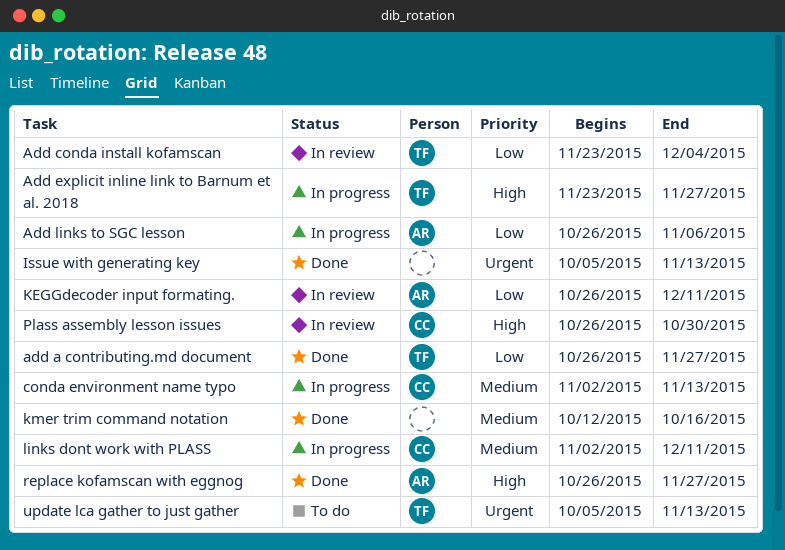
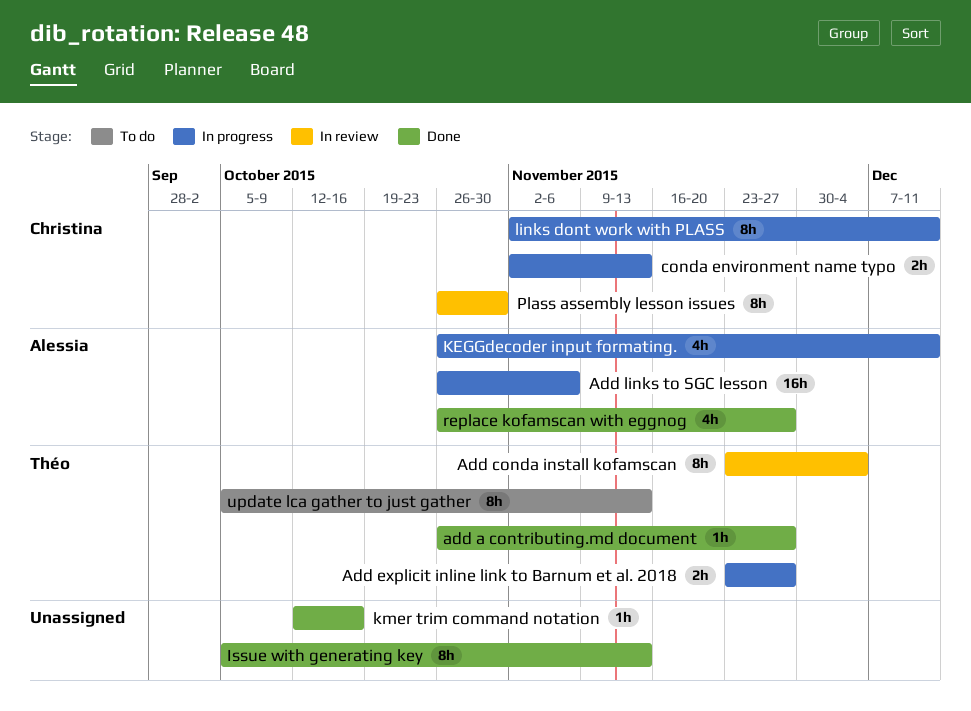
KEGGdecoder input formating., status: In review -> In progress

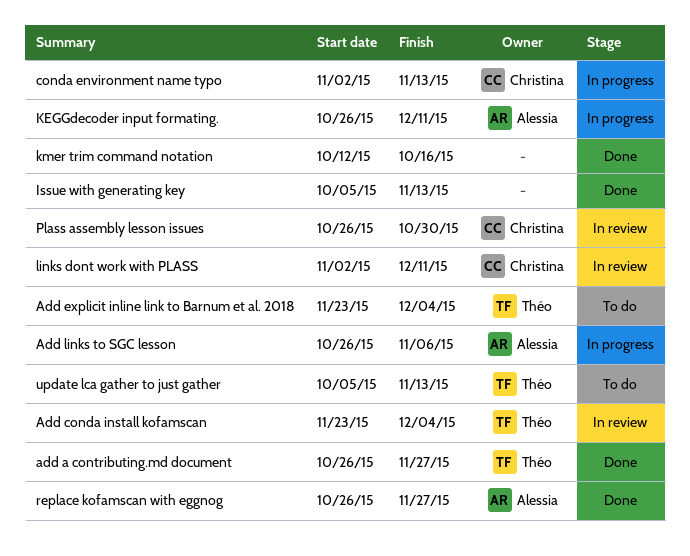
Add explicit inline link to Barnum et al. 2018, status: In progress -> To do
Add explicit inline link to Barnum et al. 2018, due: Nov 27 -> Dec 4
links dont work with PLASS, status: In progress -> In review

